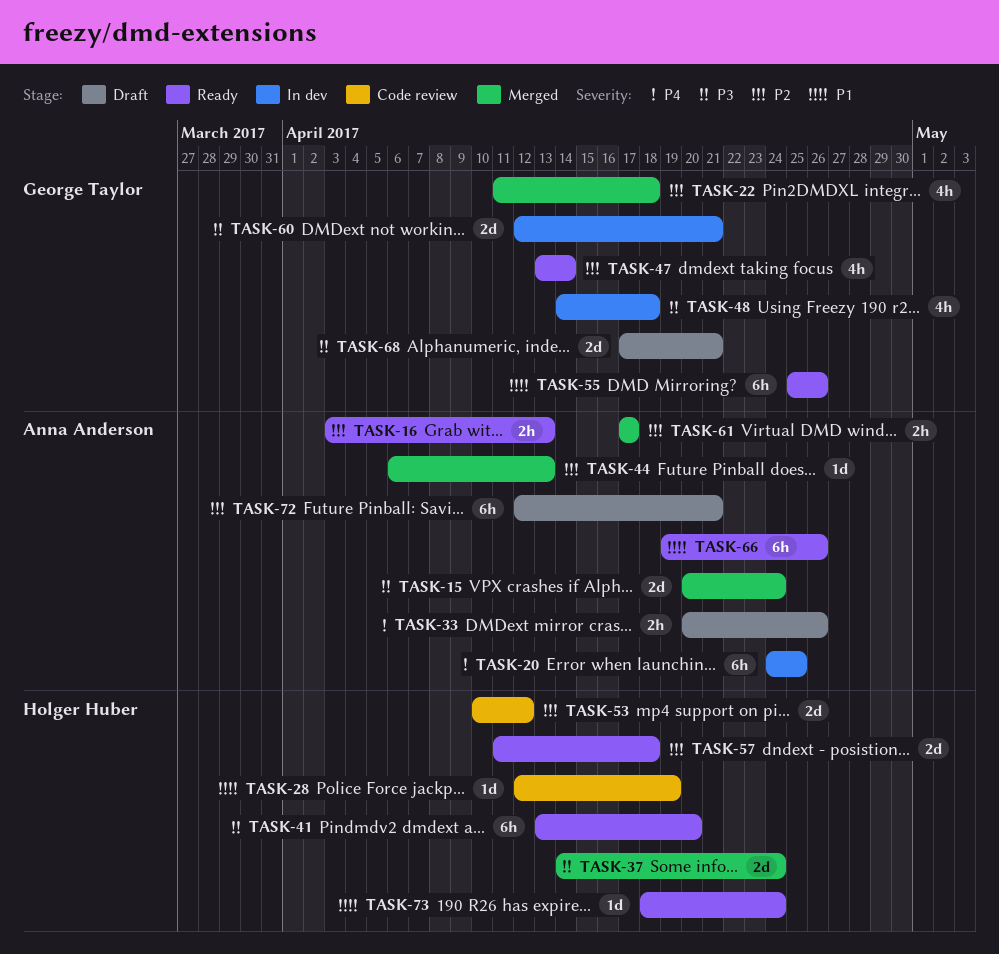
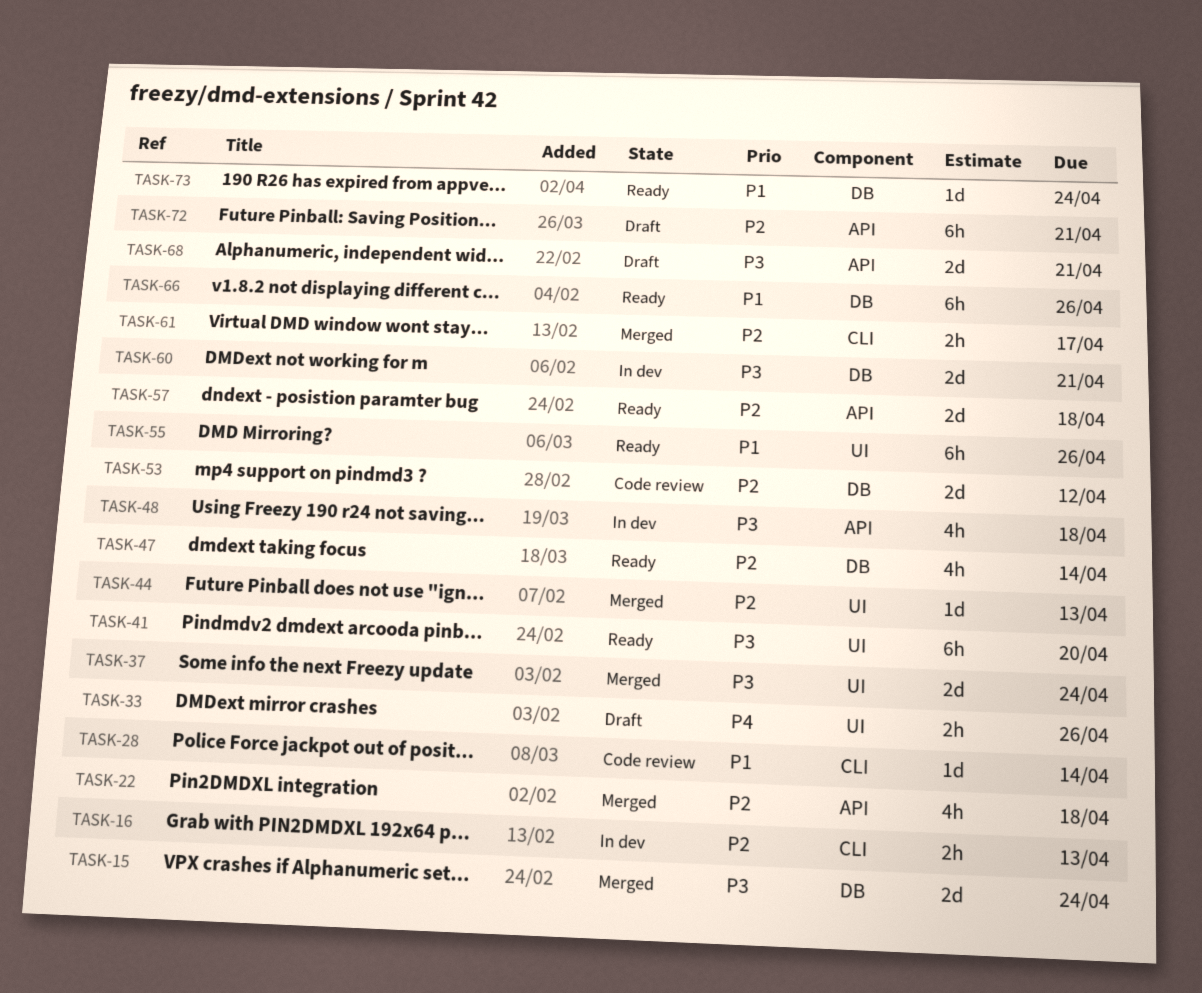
TASK-16, status: Ready -> In dev
TASK-20: present -> none
TASK-28, due: Apr 19 -> Apr 14

